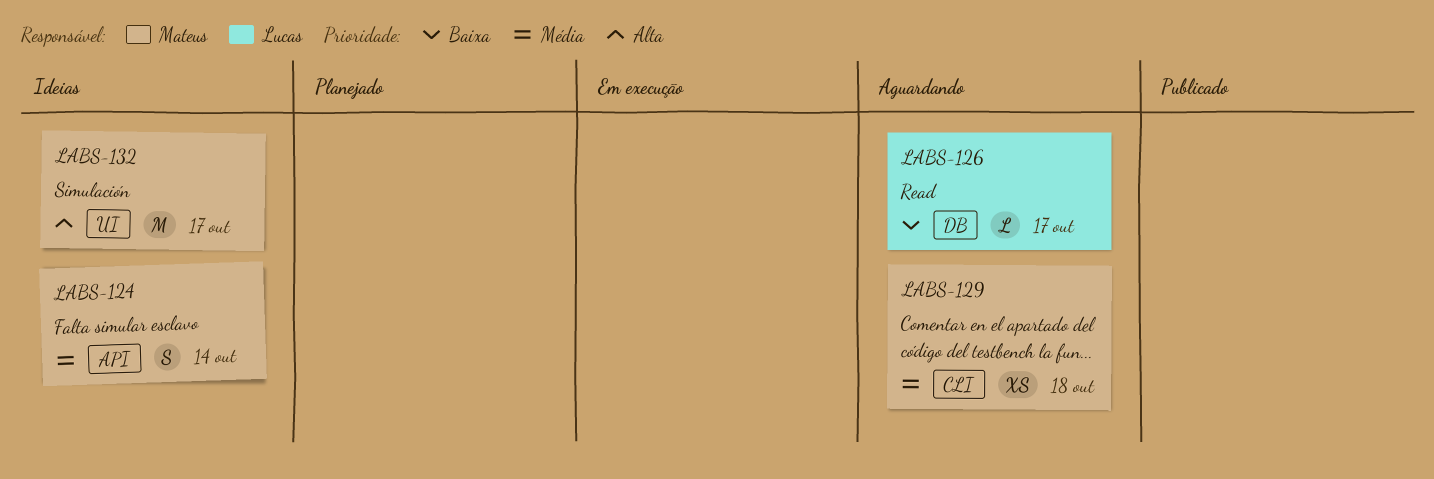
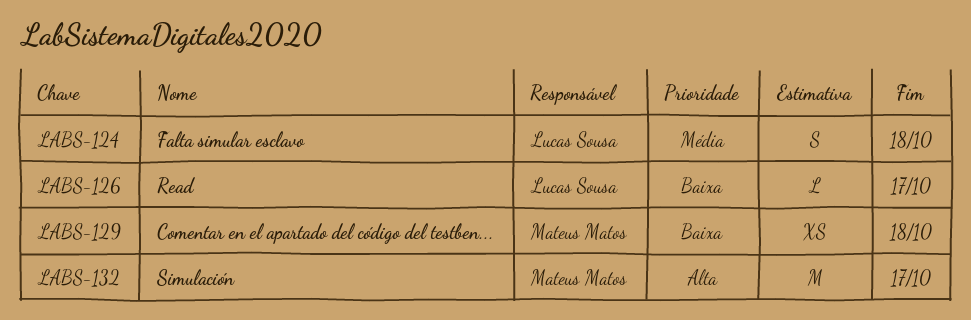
LABS-124, owner: Mateus Matos -> Lucas Sousa
LABS-124, due: Oct 14 -> Oct 18
LABS-129, priority: Média -> Baixa

